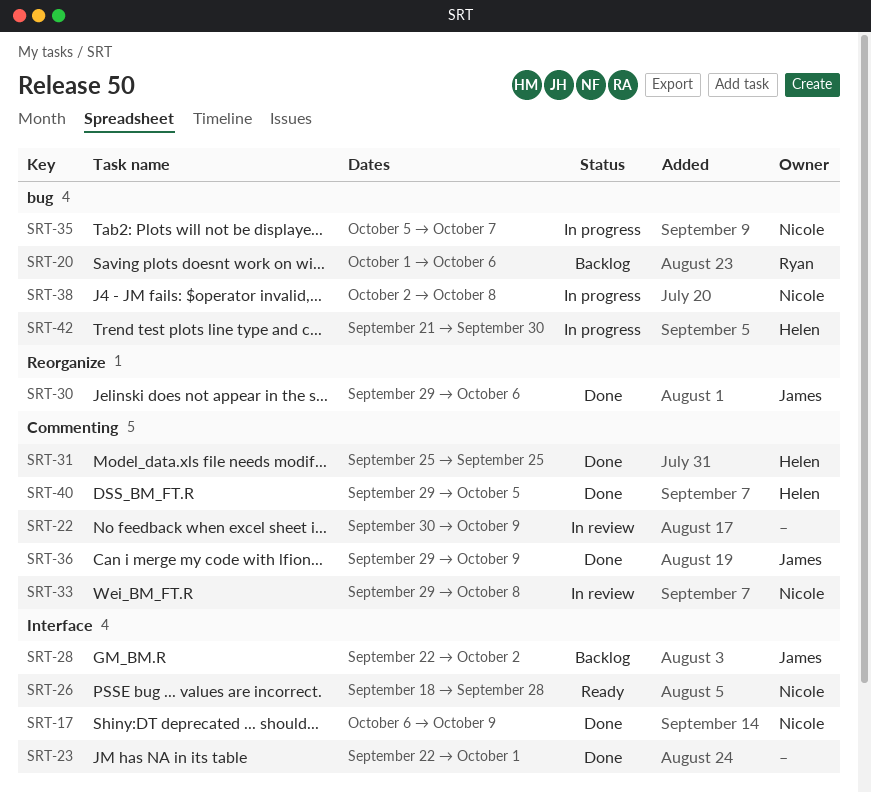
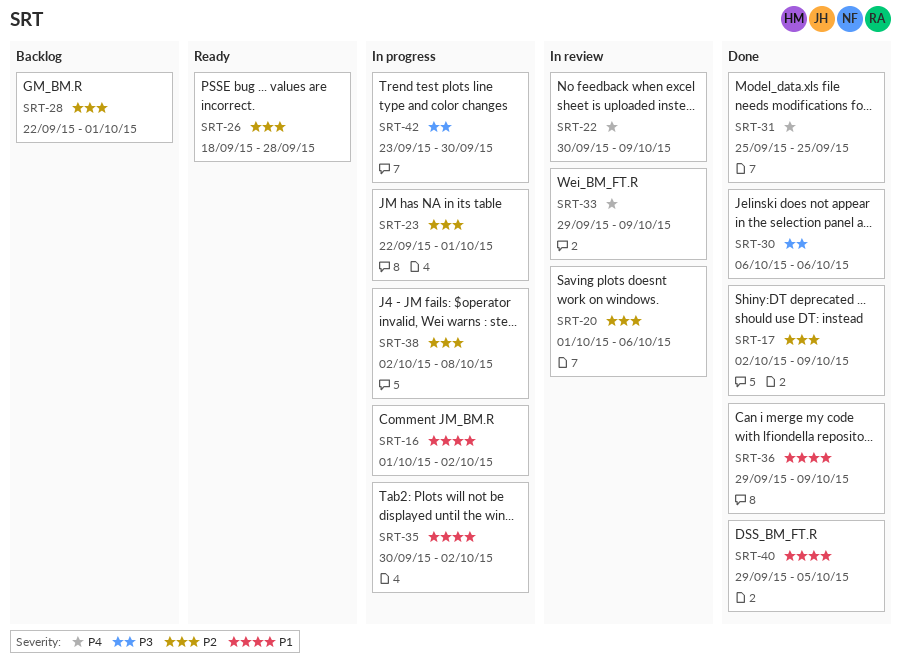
SRT-16: none -> present
SRT-17, start: Oct 6 -> Oct 2
SRT-20, status: Backlog -> In review
SRT-23, status: Done -> In progress
SRT-28, due: Oct 2 -> Oct 1
SRT-30, start: Sep 29 -> Oct 6
SRT-33, due: Oct 8 -> Oct 9
SRT-35, start: Oct 5 -> Sep 30
SRT-35, due: Oct 7 -> Oct 2
SRT-42, start: Sep 21 -> Sep 23

